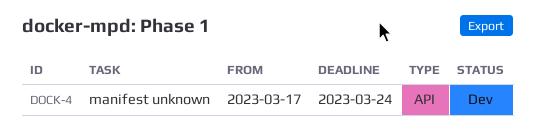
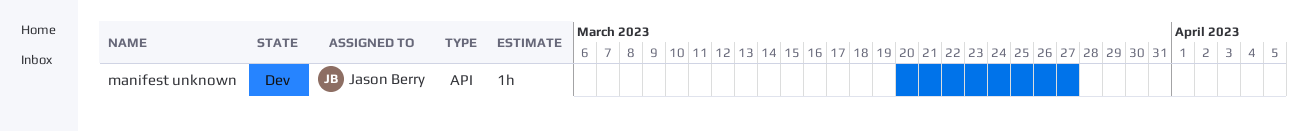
manifest unknown, start: Mar 17 -> Mar 20
manifest unknown, due: Mar 24 -> Mar 27

